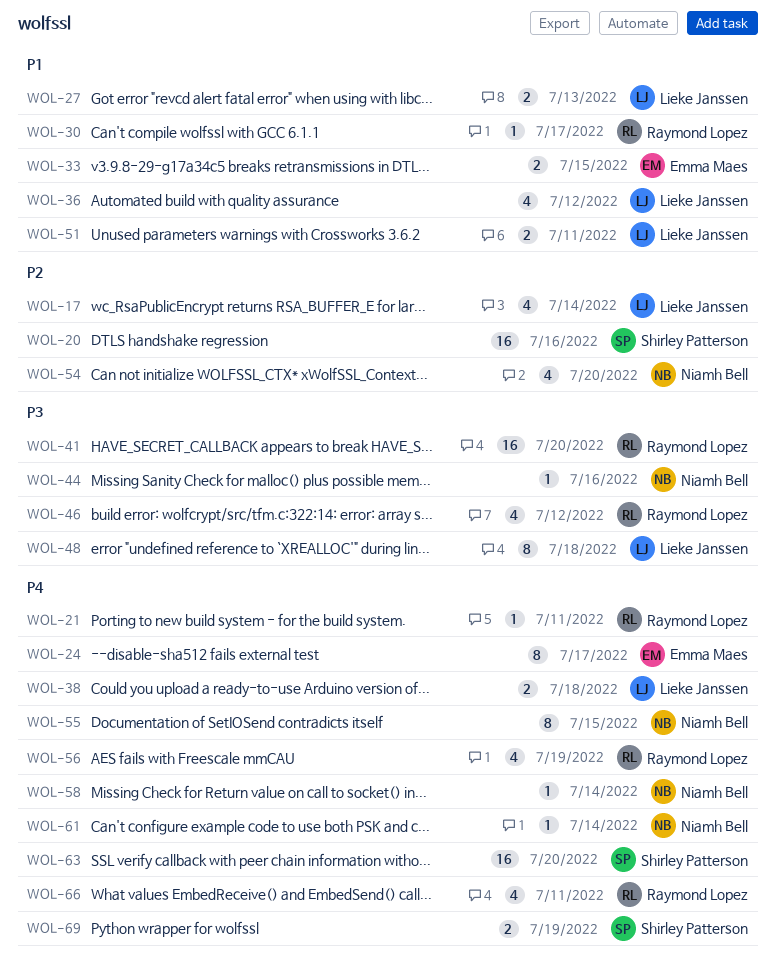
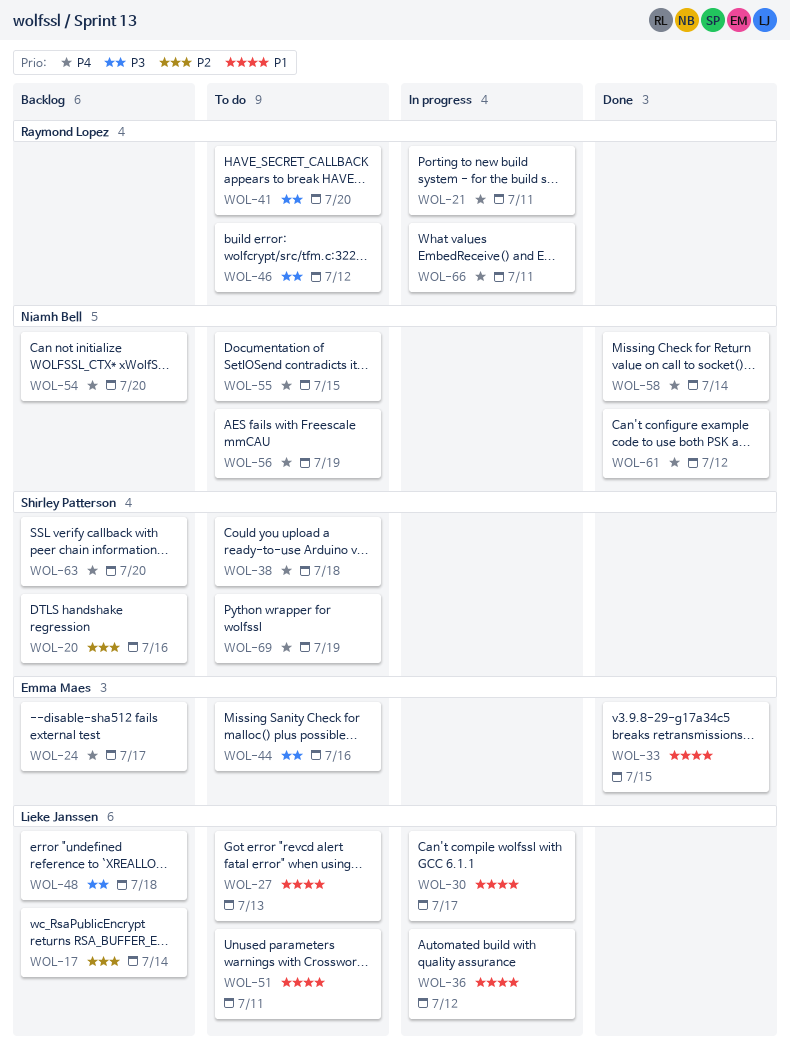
WOL-30, owner: Raymond Lopez -> Lieke Janssen
WOL-38, owner: Lieke Janssen -> Shirley Patterson
WOL-44, owner: Niamh Bell -> Emma Maes
WOL-54, priority: P2 -> P4
WOL-56, owner: Raymond Lopez -> Niamh Bell
WOL-61, due: Jul 14 -> Jul 12

